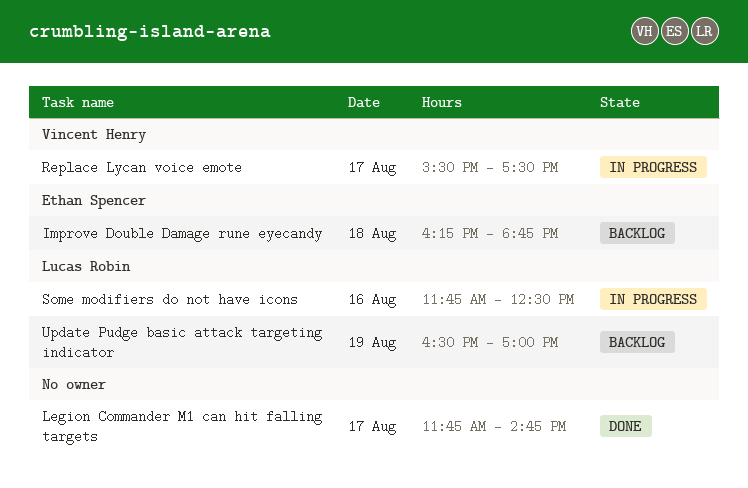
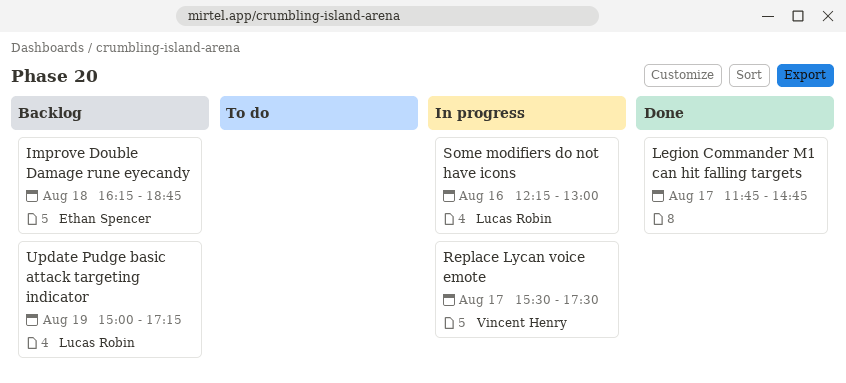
Some modifiers do not have icons, begins: 11:45 -> 12:15
Some modifiers do not have icons, ends: 12:30 -> 13:00
Update Pudge basic attack targeting indicator, begins: 16:30 -> 15:00
Update Pudge basic attack targeting indicator, ends: 17:00 -> 17:15

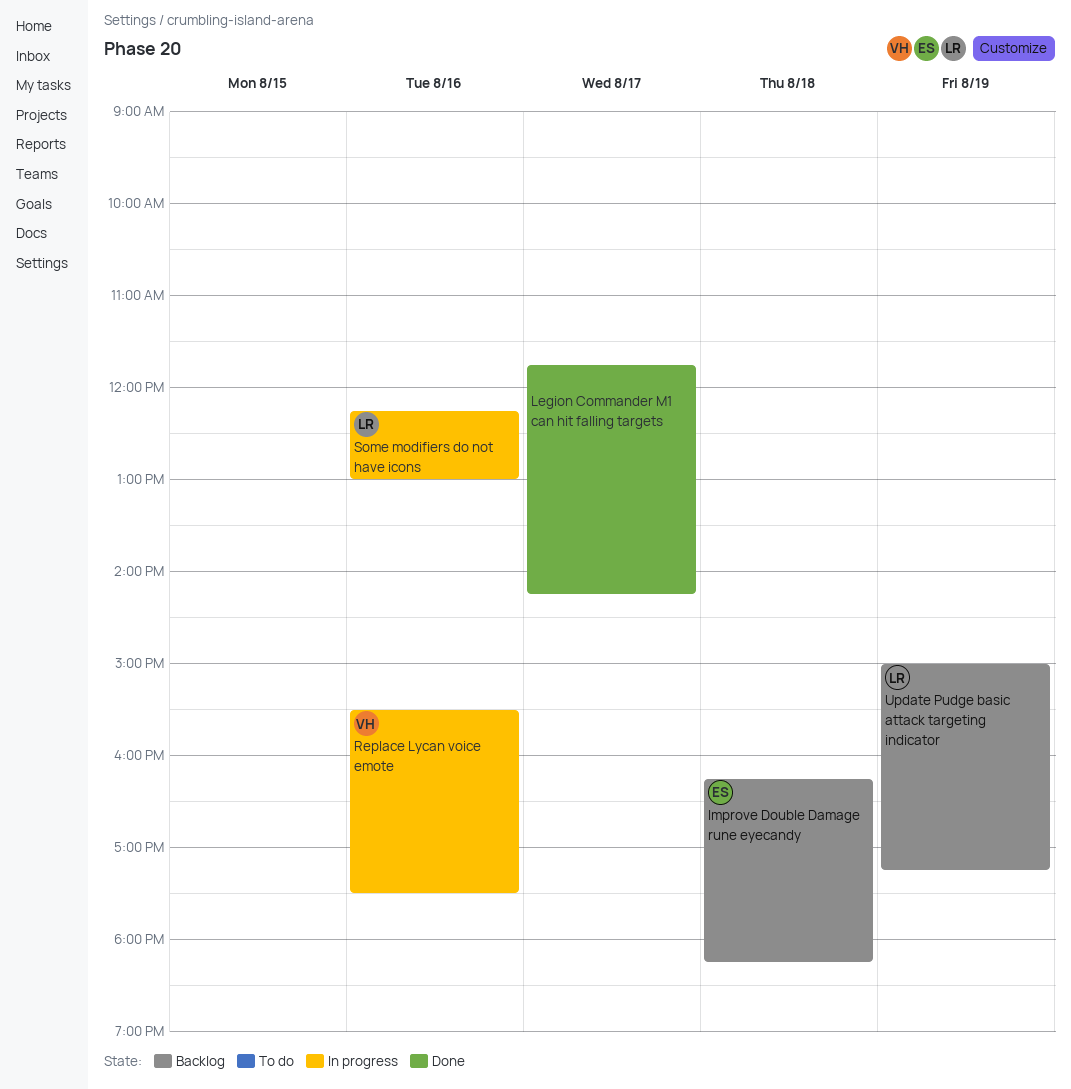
Improve Double Damage rune eyecandy, ends: 18:45 -> 18:15
Legion Commander M1 can hit falling targets, ends: 14:45 -> 14:15
Replace Lycan voice emote, day: Aug 17 -> Aug 16

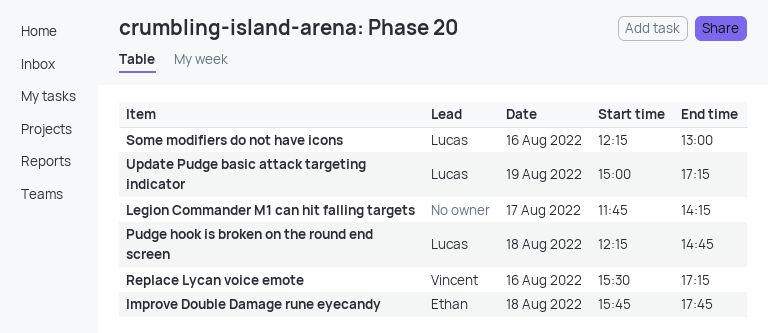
Improve Double Damage rune eyecandy, begins: 16:15 -> 15:45
Improve Double Damage rune eyecandy, ends: 18:15 -> 17:45
Pudge hook is broken on the round end screen: none -> present
Replace Lycan voice emote, ends: 17:30 -> 17:15

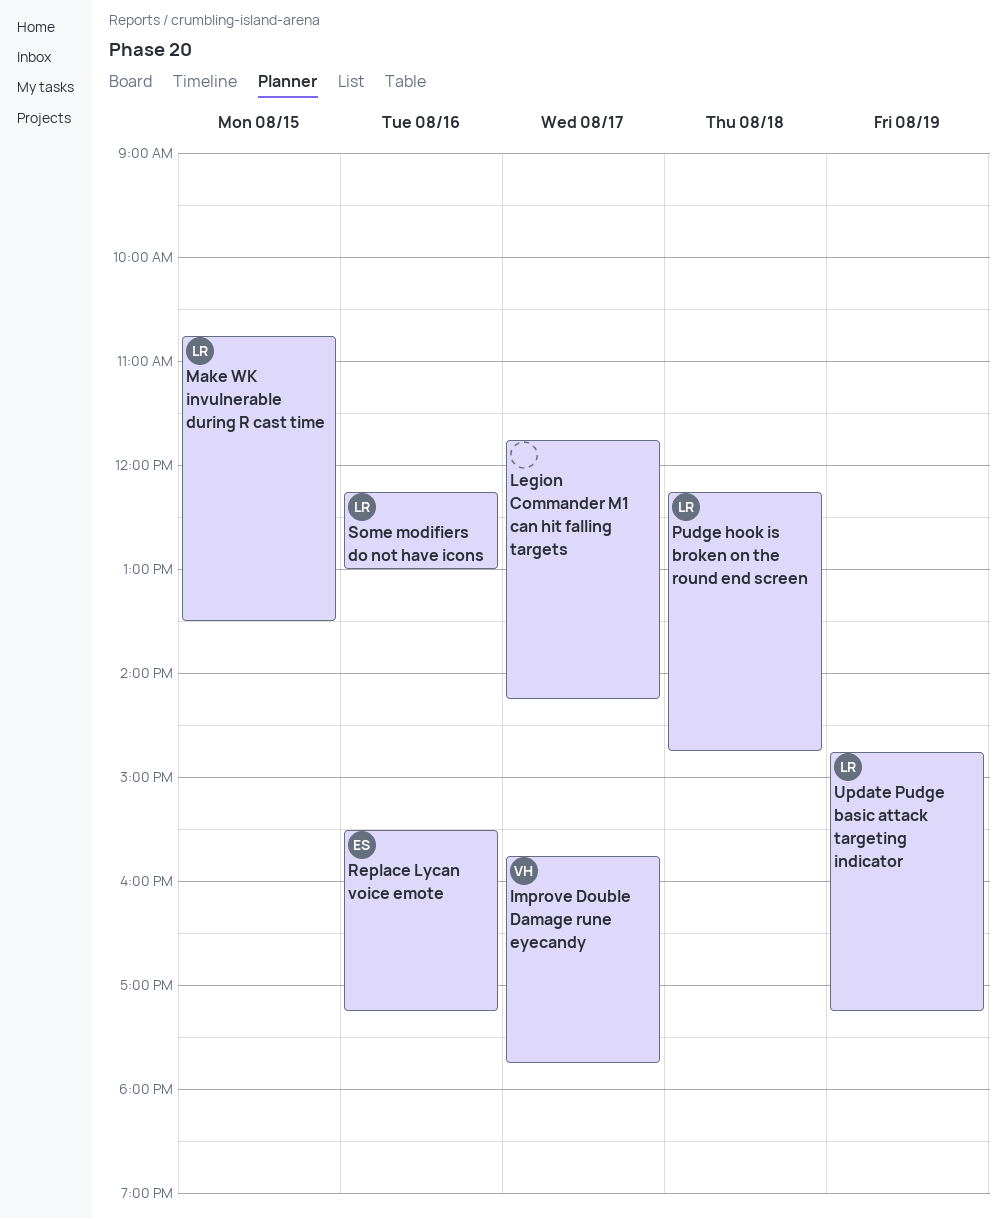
Improve Double Damage rune eyecandy, owner: Ethan -> Vincent
Improve Double Damage rune eyecandy, day: Aug 18 -> Aug 17
Make WK invulnerable during R cast time: none -> present
Replace Lycan voice emote, owner: Vincent -> Ethan
Update Pudge basic attack targeting indicator, begins: 15:00 -> 14:45

